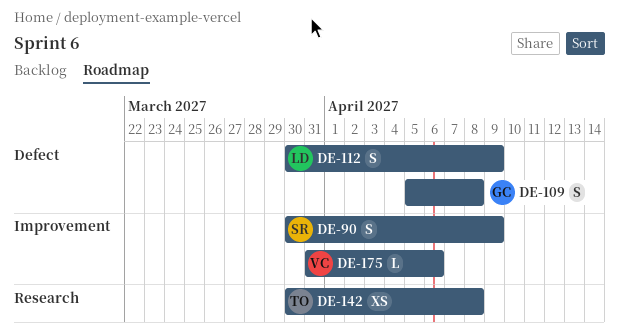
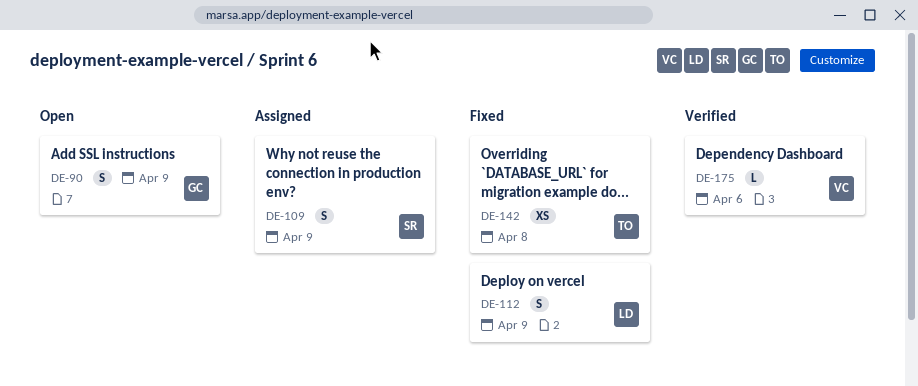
DE-90, owner: SR -> GC
DE-109, owner: GC -> SR
DE-109, due: Apr 8 -> Apr 9

